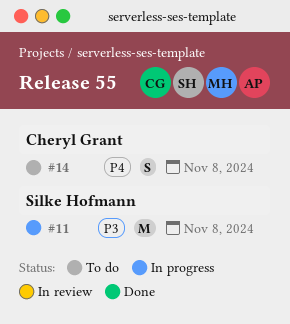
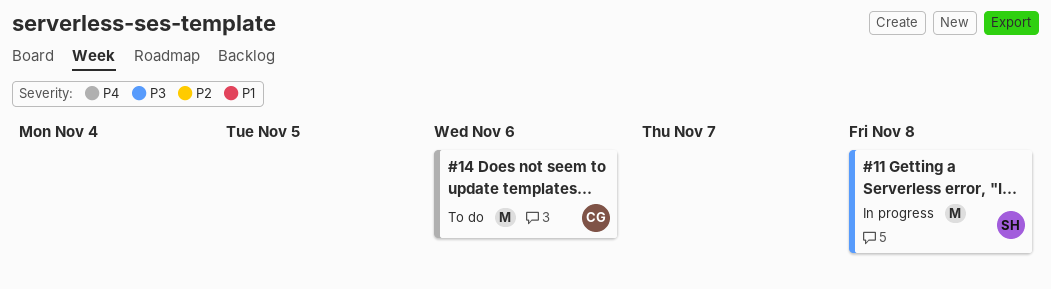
#14, estimate: S -> M
#14, due: Nov 8 -> Nov 6

